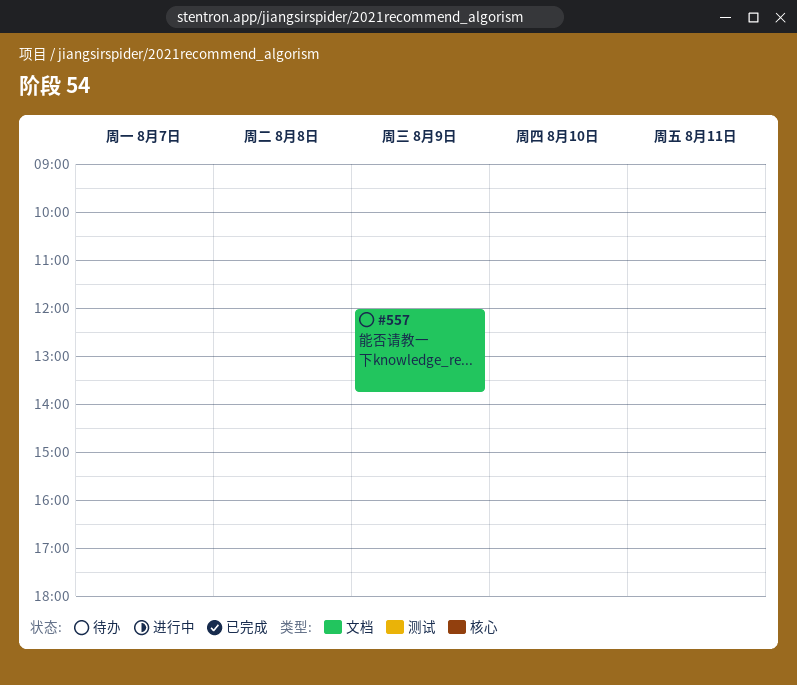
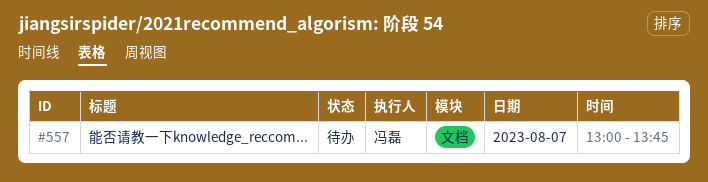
#557, day: Aug 9 -> Aug 7
#557, begins: 12:00 -> 13:00

